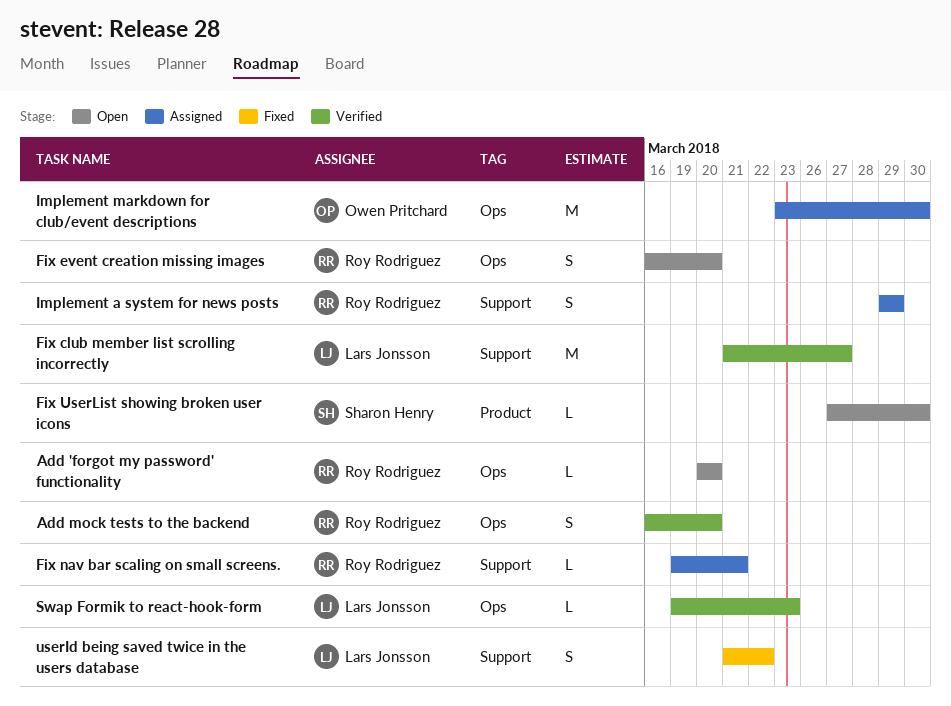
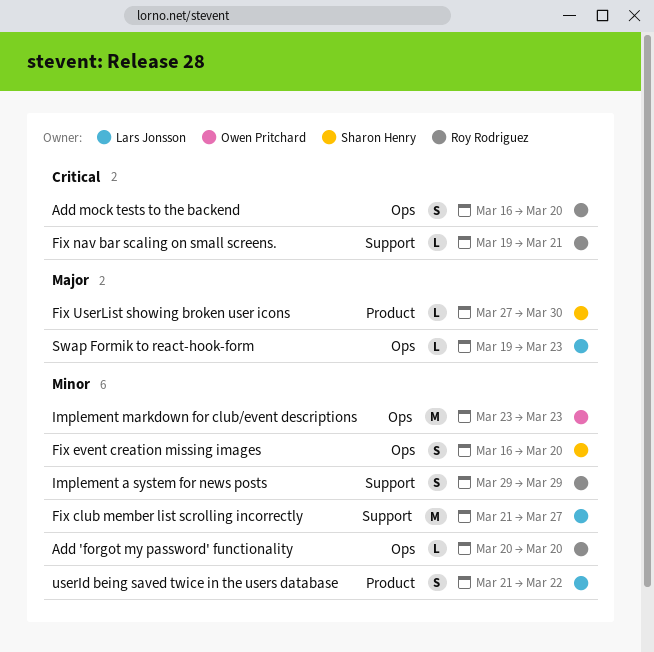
Fix event creation missing images, owner: Roy Rodriguez -> Sharon Henry
Implement markdown for club/event descriptions, due: Mar 30 -> Mar 23
userId being saved twice in the users database, label: Support -> Product

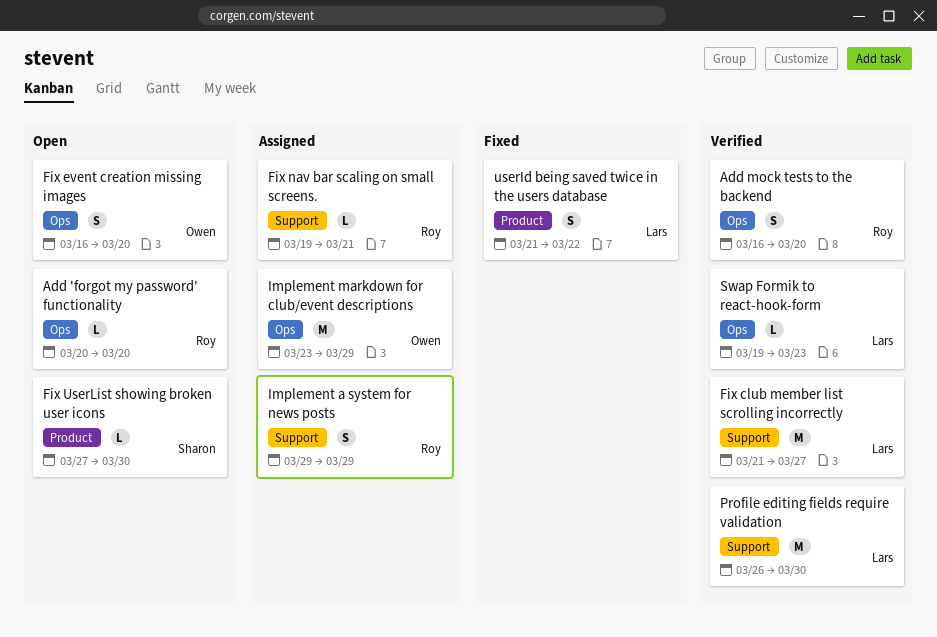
Fix event creation missing images, owner: Sharon Henry -> Owen Pritchard
Implement markdown for club/event descriptions, due: Mar 23 -> Mar 29
Profile editing fields require validation: none -> present

